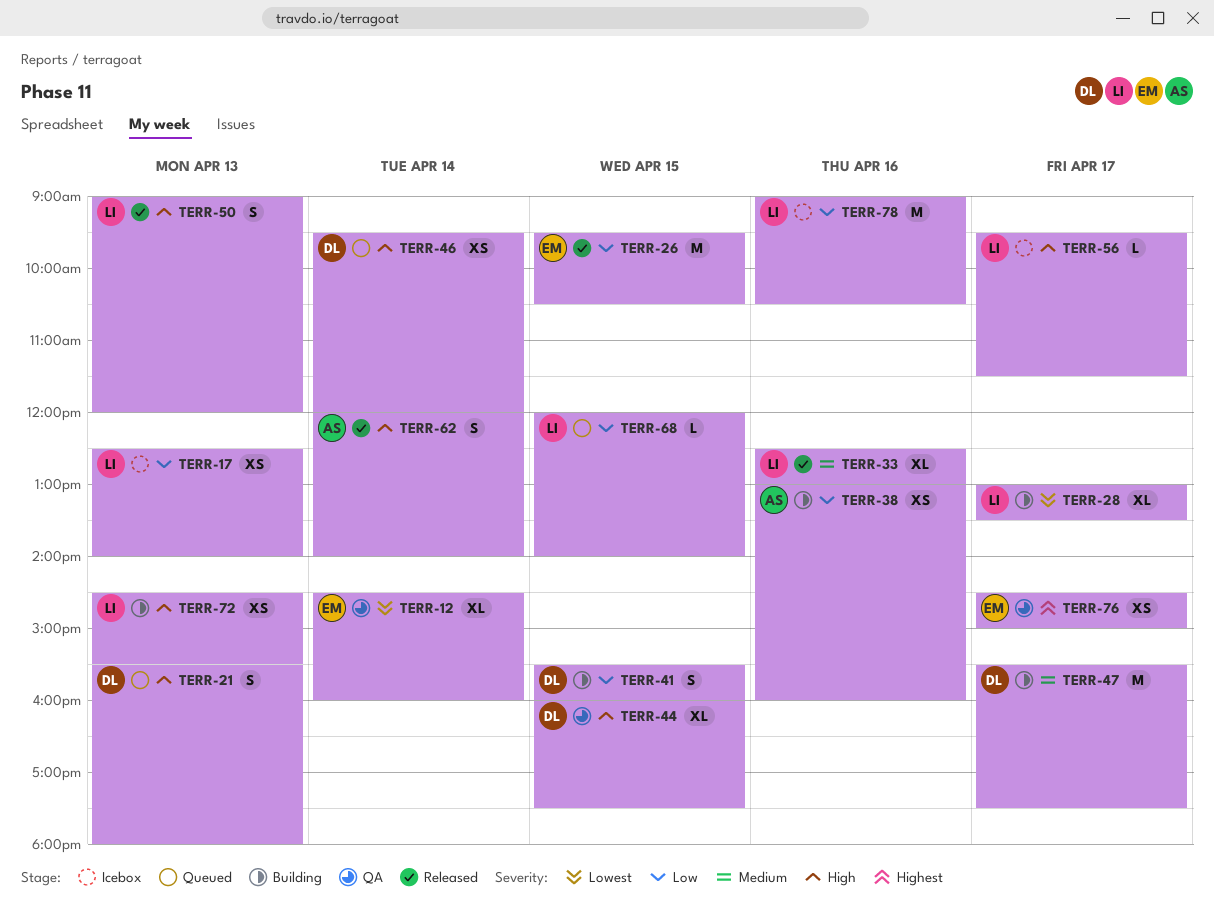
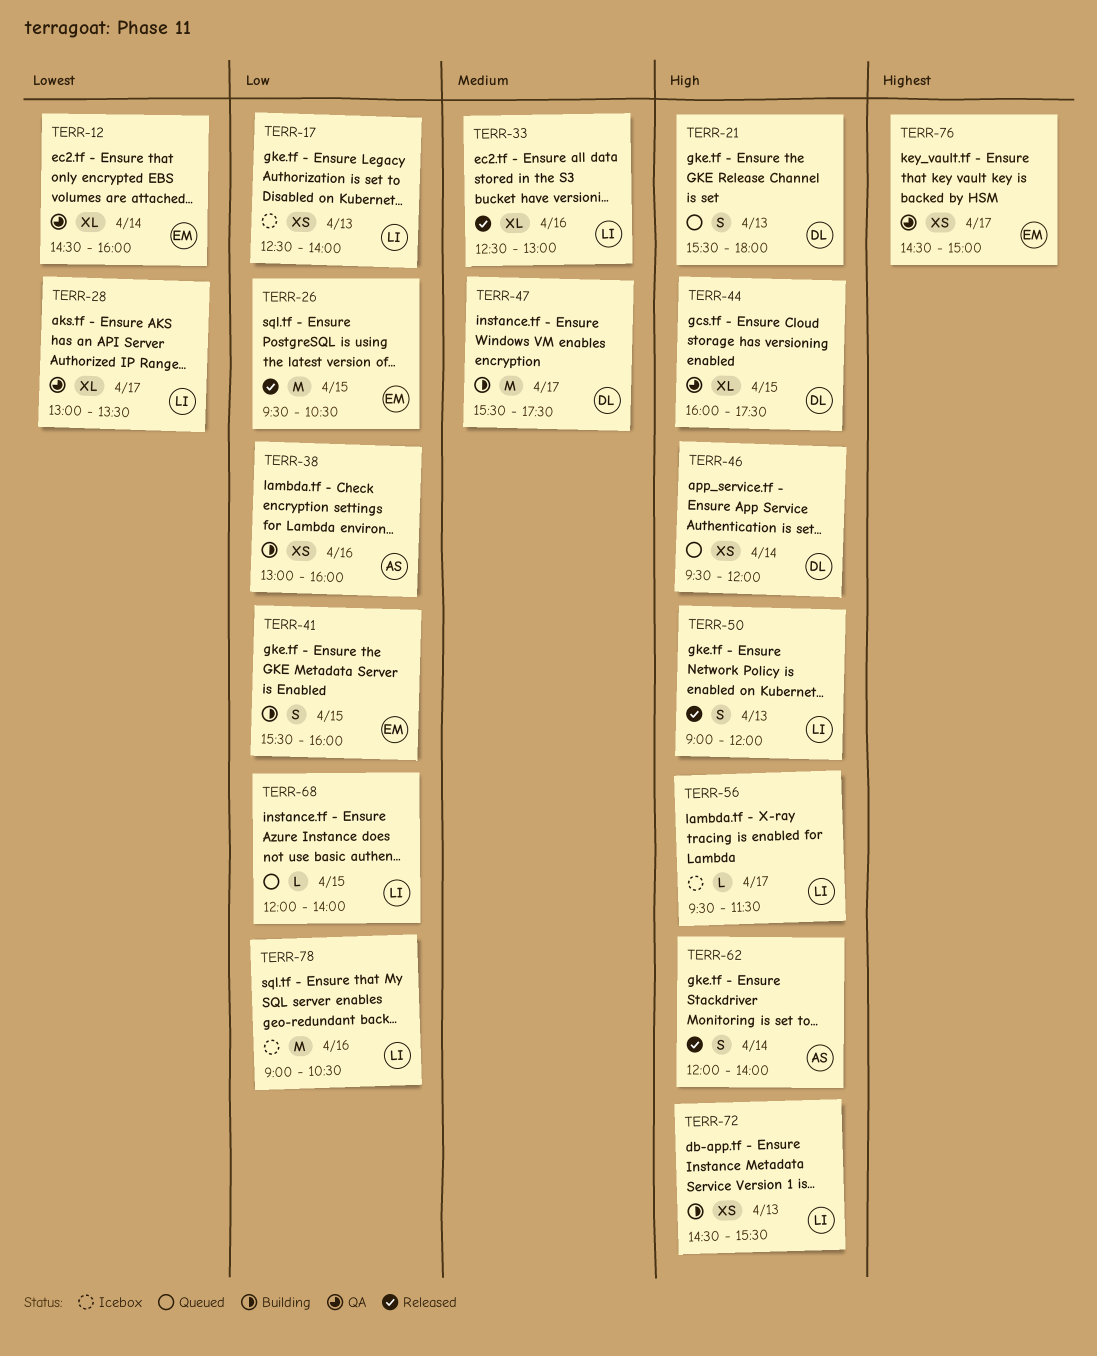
TERR-28, status: Building -> QA
TERR-41, owner: DL -> EM

